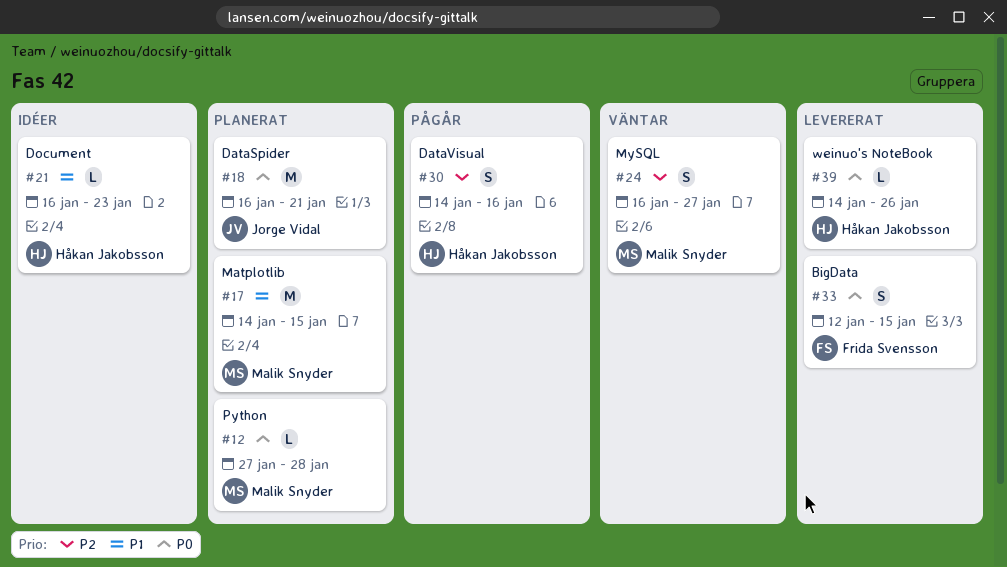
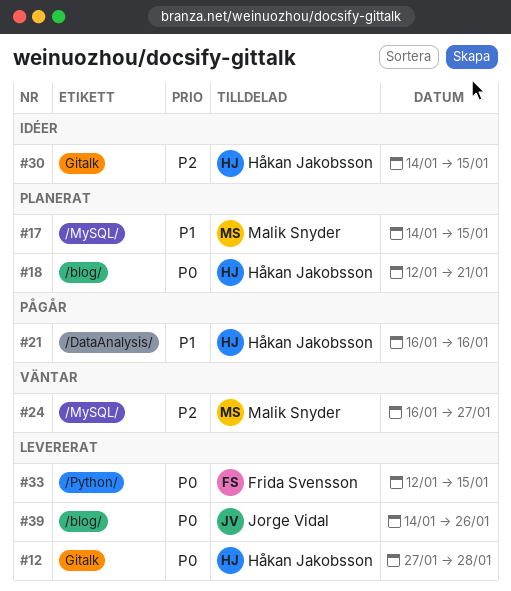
#12, status: Planerat -> Levererat
#12, owner: Malik Snyder -> Håkan Jakobsson
#18, owner: Jorge Vidal -> Håkan Jakobsson
#18, start: Jan 16 -> Jan 12
#21, status: Idéer -> Pågår
#21, due: Jan 23 -> Jan 16
#30, status: Pågår -> Idéer
#30, due: Jan 16 -> Jan 15
#39, owner: Håkan Jakobsson -> Jorge Vidal

